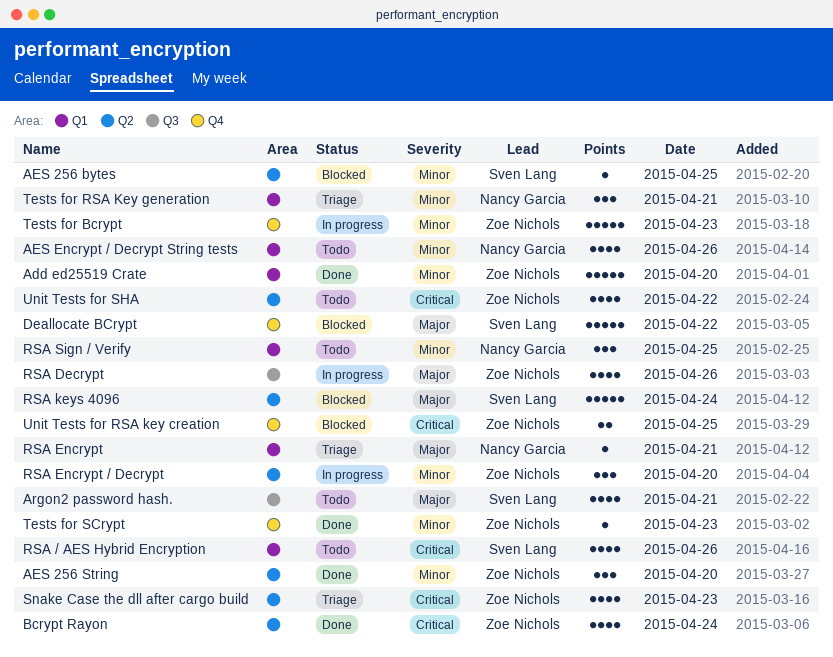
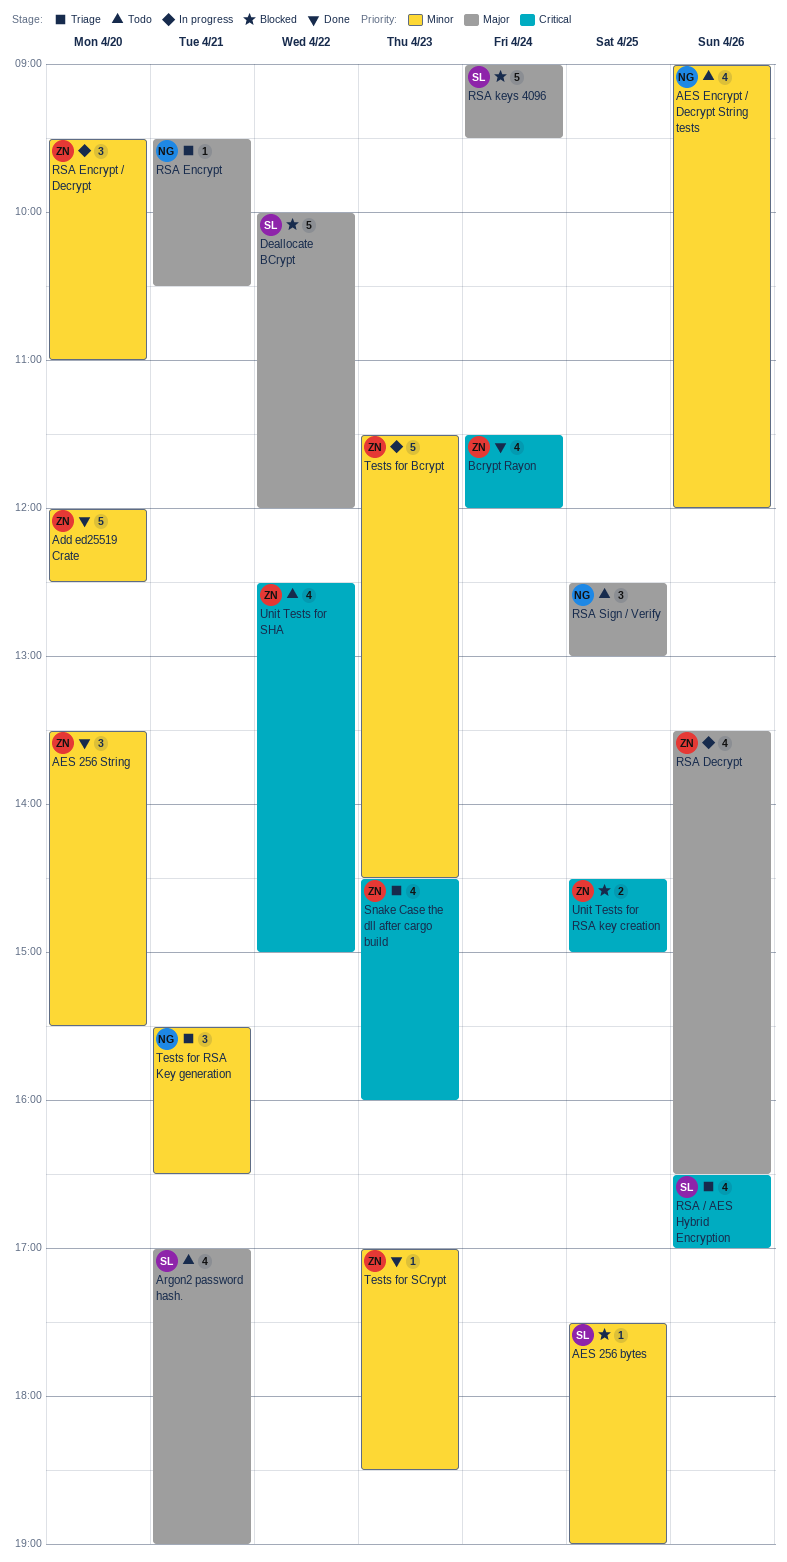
RSA / AES Hybrid Encryption, status: Todo -> Triage
RSA Sign / Verify, priority: Minor -> Major

